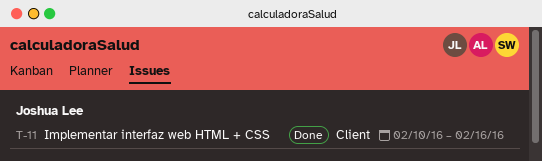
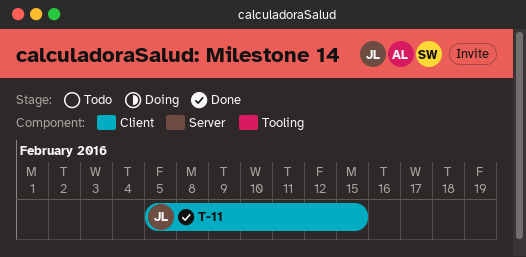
T-11, start: Feb 10 -> Feb 5
T-11, due: Feb 16 -> Feb 15

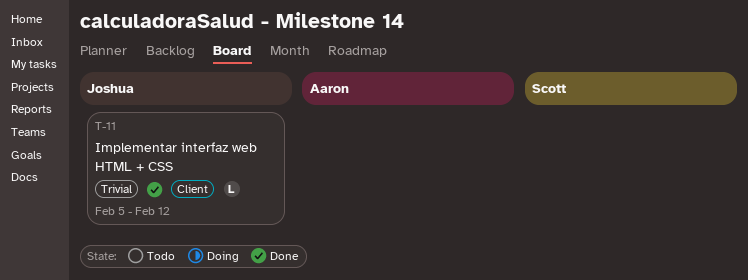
T-11, due: Feb 15 -> Feb 12

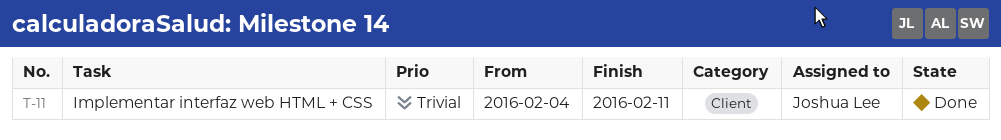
T-11, start: Feb 5 -> Feb 4
T-11, due: Feb 12 -> Feb 11

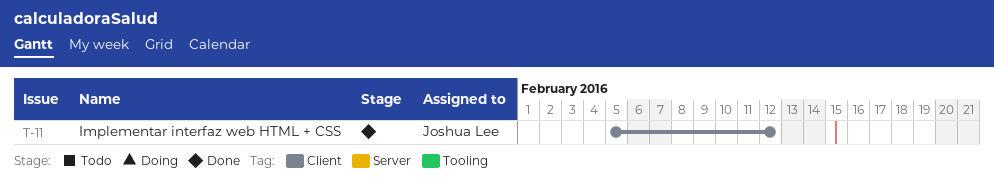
T-11, start: Feb 4 -> Feb 5
T-11, due: Feb 11 -> Feb 12

